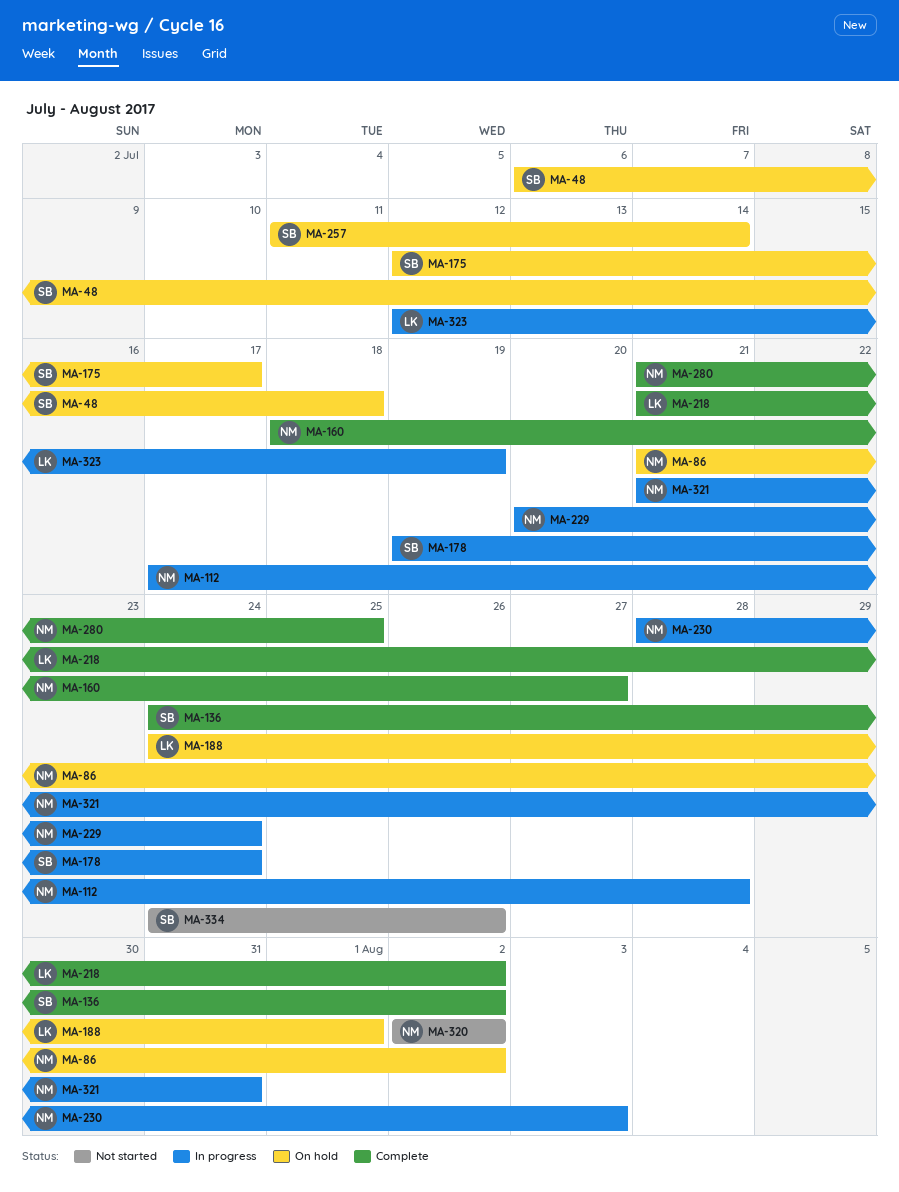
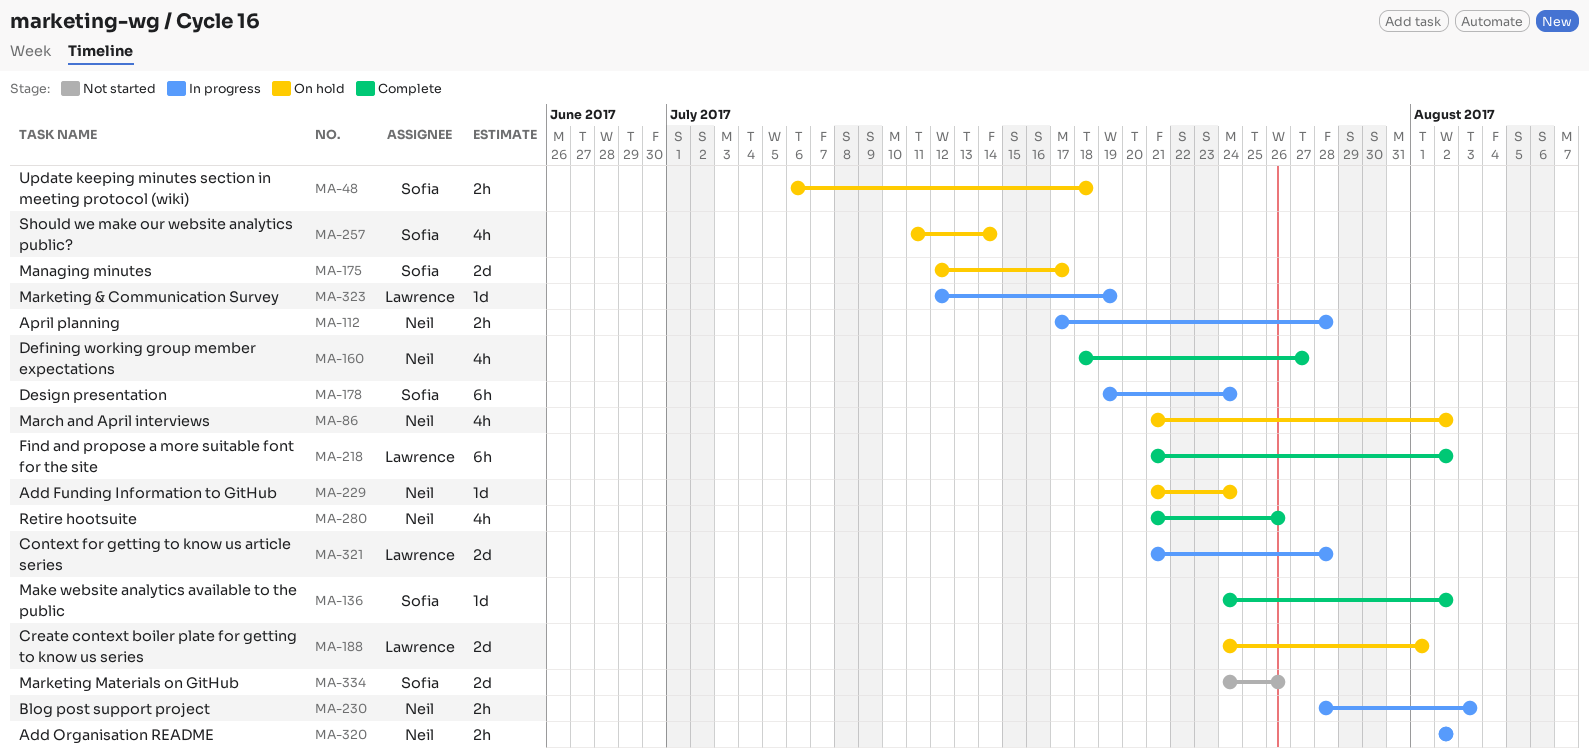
MA-229, status: In progress -> On hold
MA-229, start: Jul 20 -> Jul 21
MA-280, due: Jul 25 -> Jul 26
MA-320, status: Not started -> In progress
MA-321, owner: Neil -> Lawrence
MA-321, due: Jul 31 -> Jul 28

